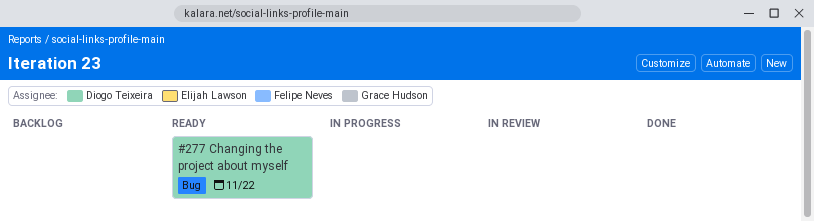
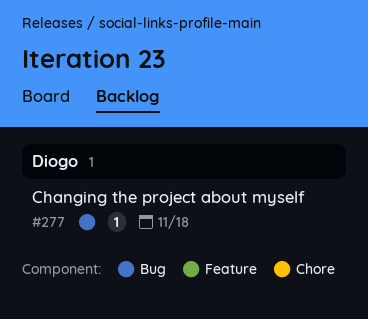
#277, due: Nov 22 -> Nov 18

